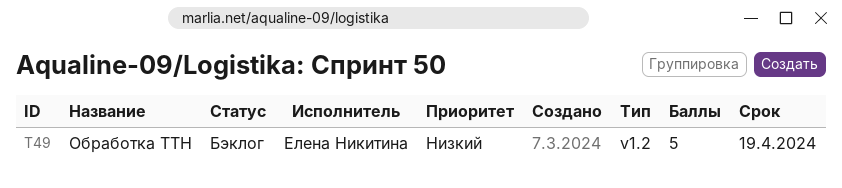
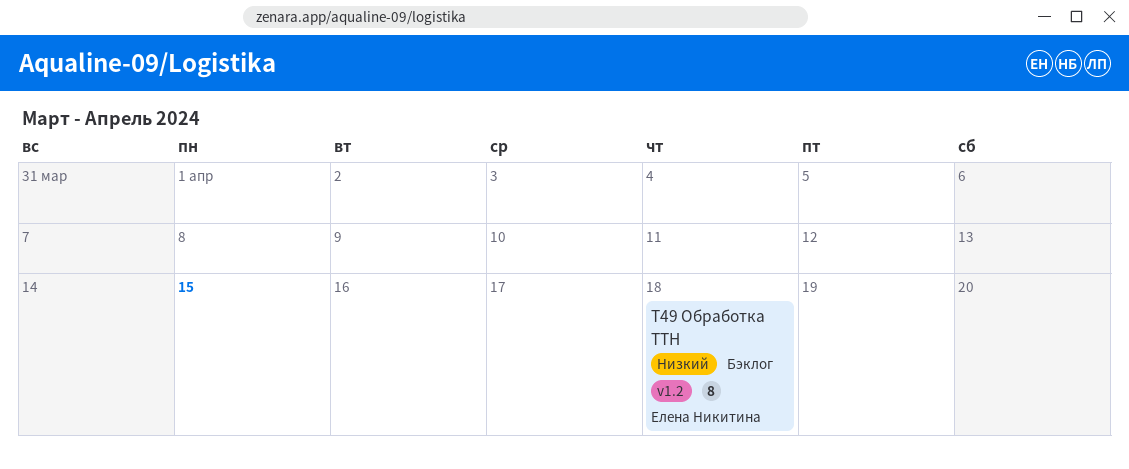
T49, estimate: 5 -> 8
T49, due: Apr 19 -> Apr 18

